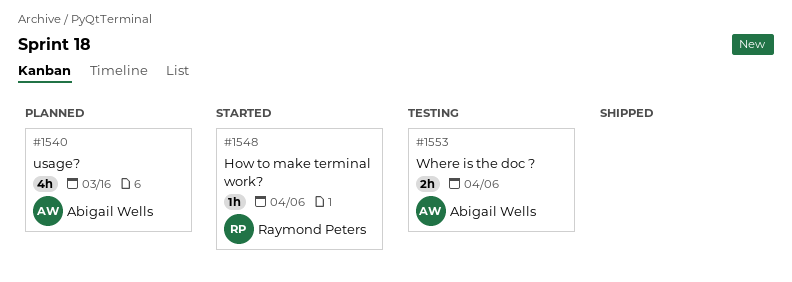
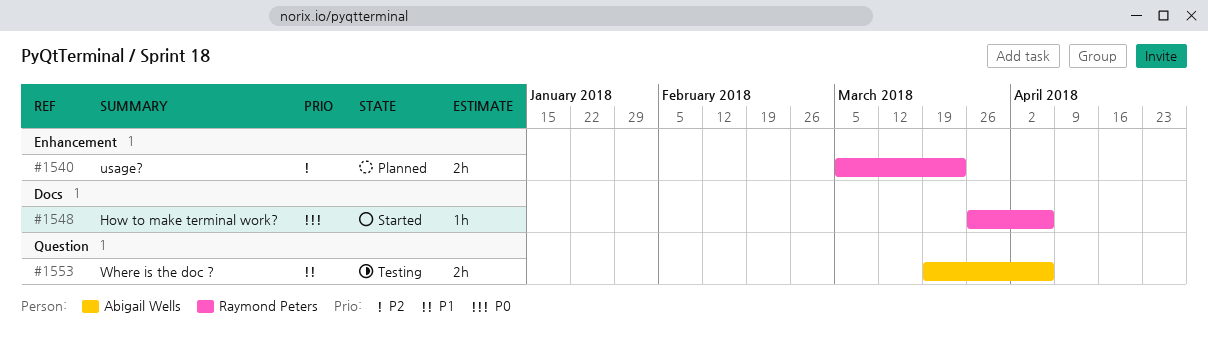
#1540, owner: Abigail Wells -> Raymond Peters
#1540, estimate: 4h -> 2h
#1540, due: Mar 16 -> Mar 23

